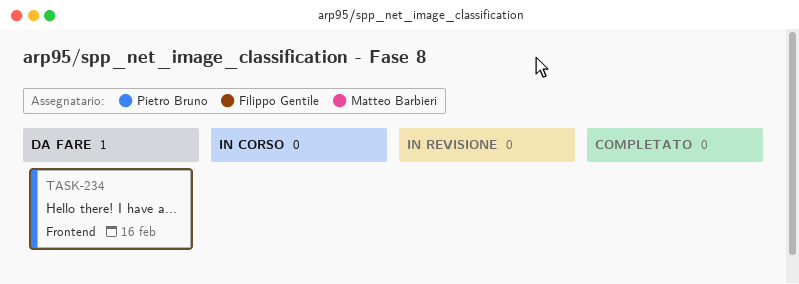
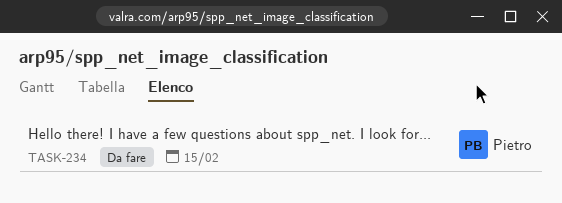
TASK-234, due: Feb 16 -> Feb 15

